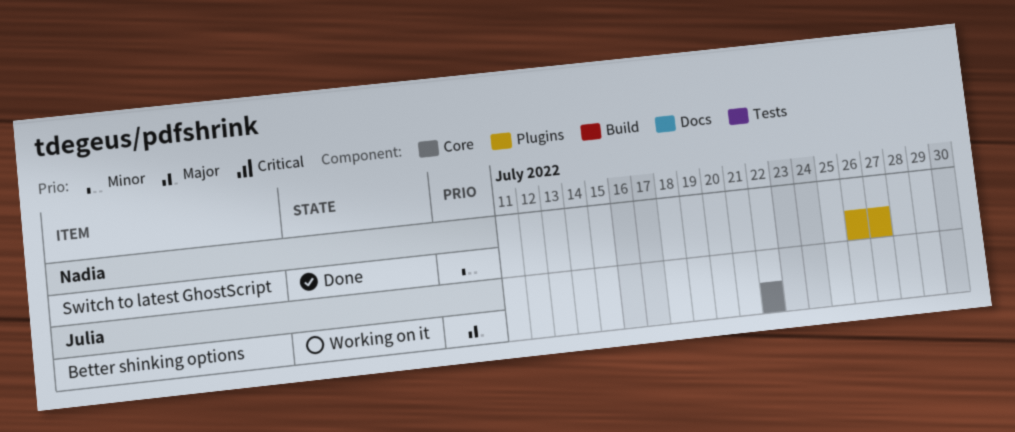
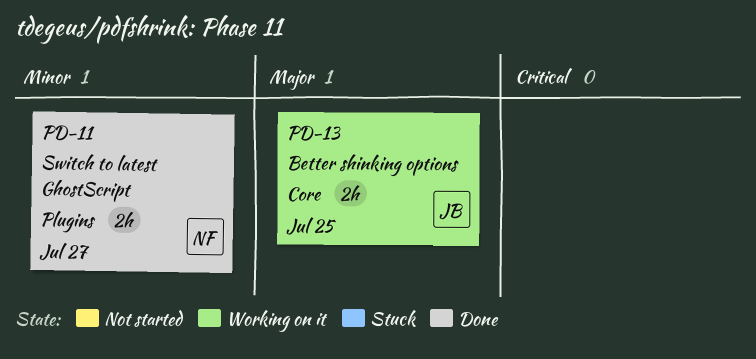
Better shinking options, due: Jul 22 -> Jul 25

